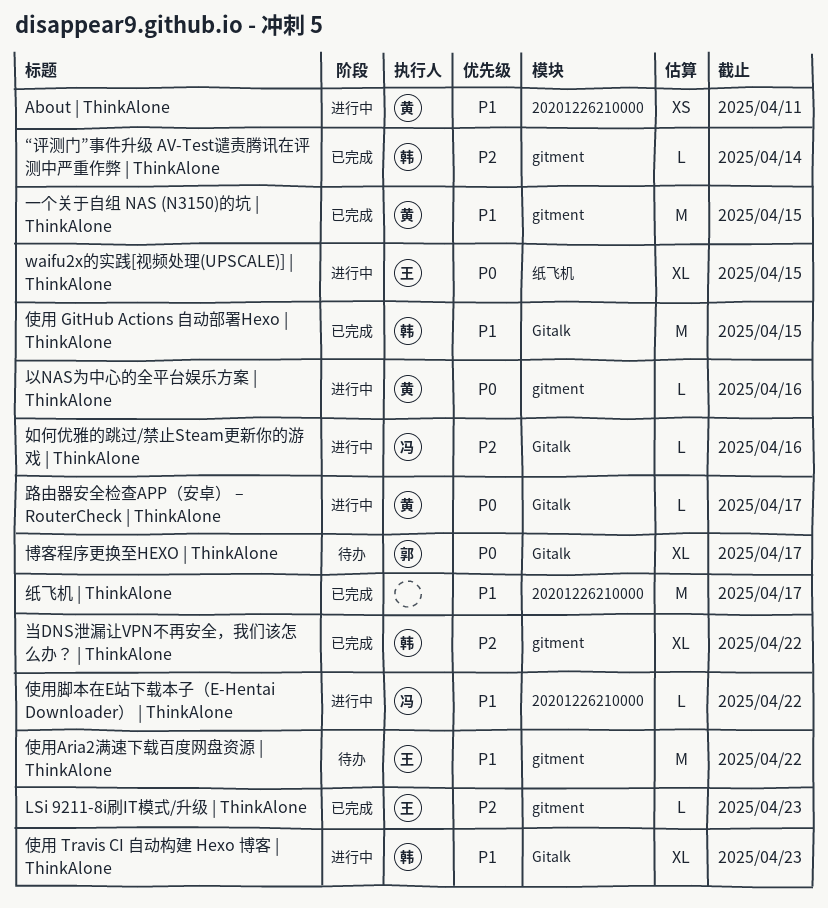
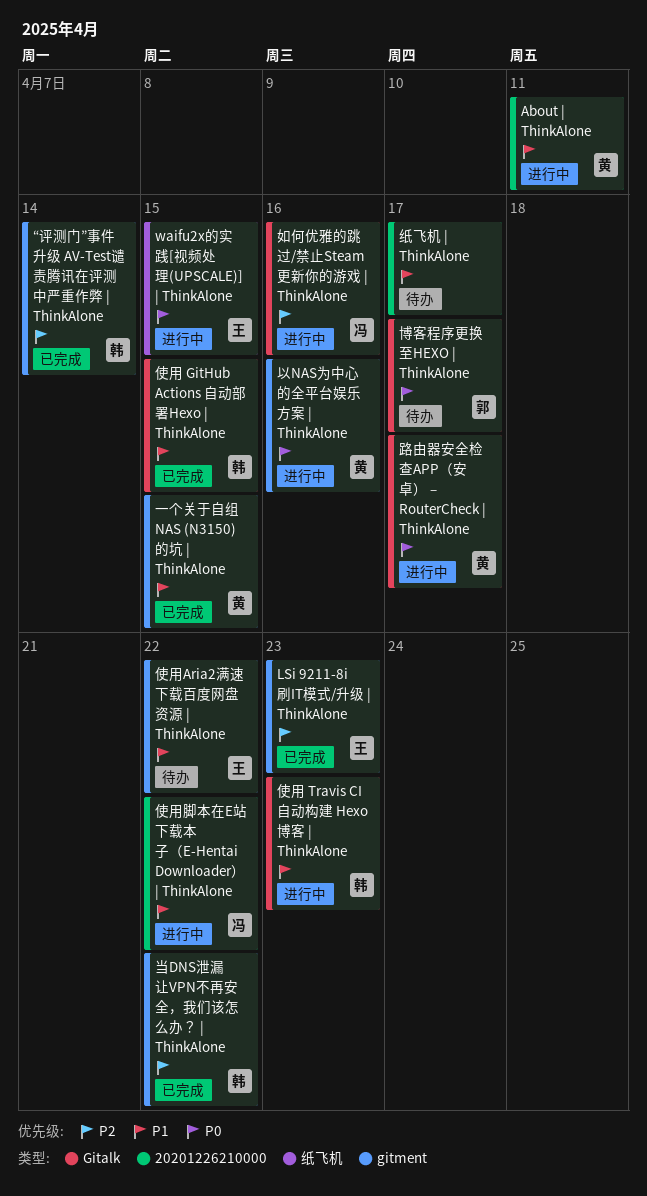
纸飞机 | ThinkAlone, status: 已完成 -> 待办

